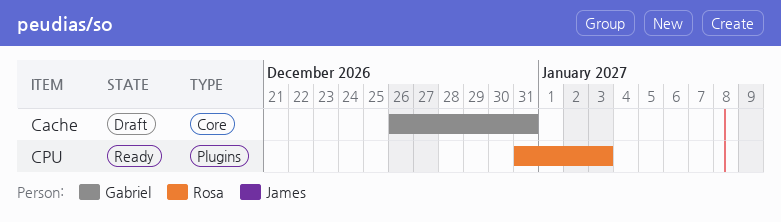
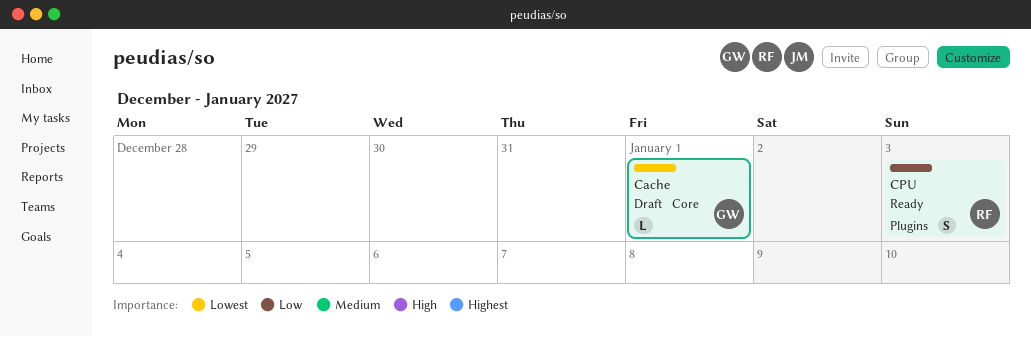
Cache, due: Dec 31 -> Jan 1

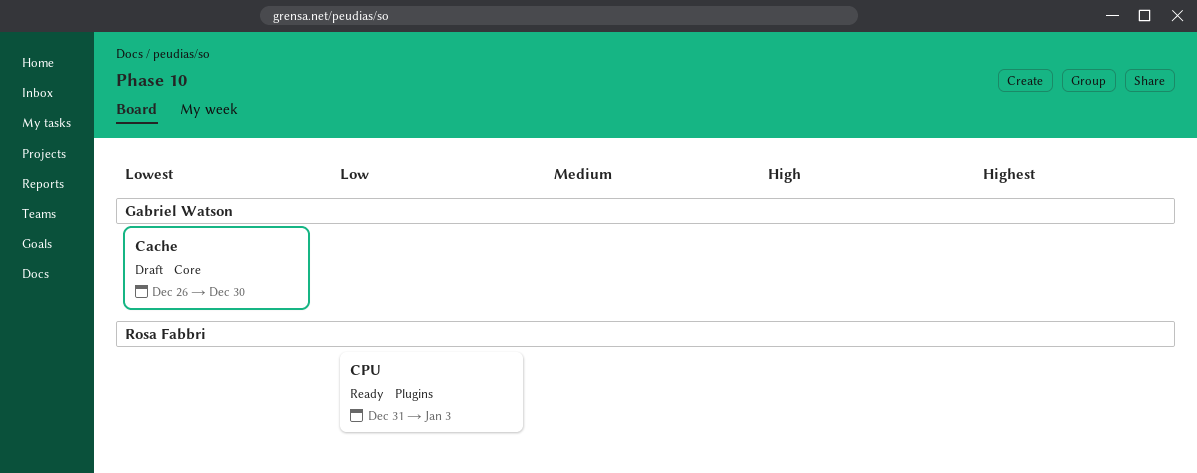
Cache, due: Jan 1 -> Dec 30

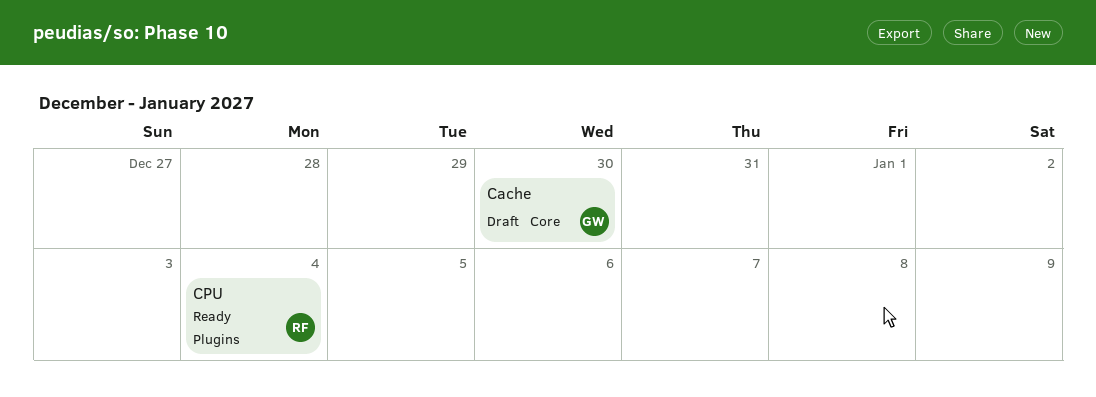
CPU, due: Jan 3 -> Jan 4

